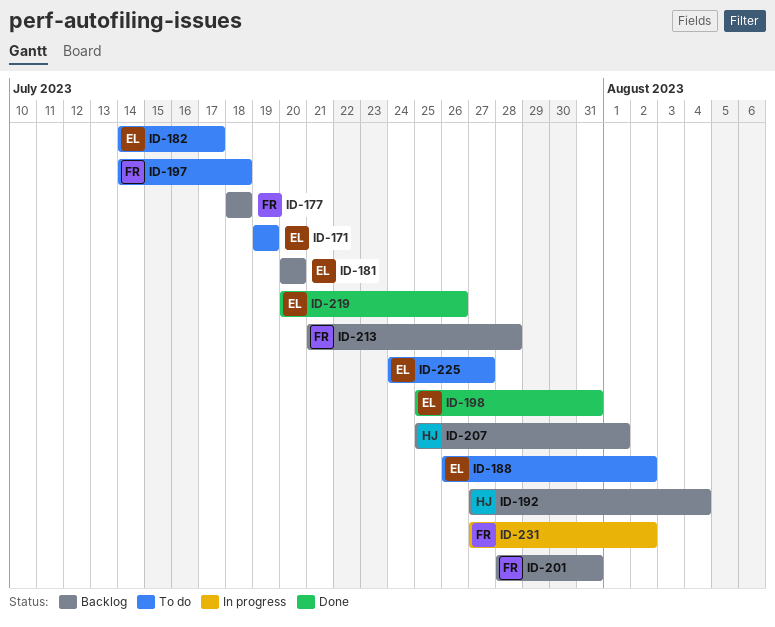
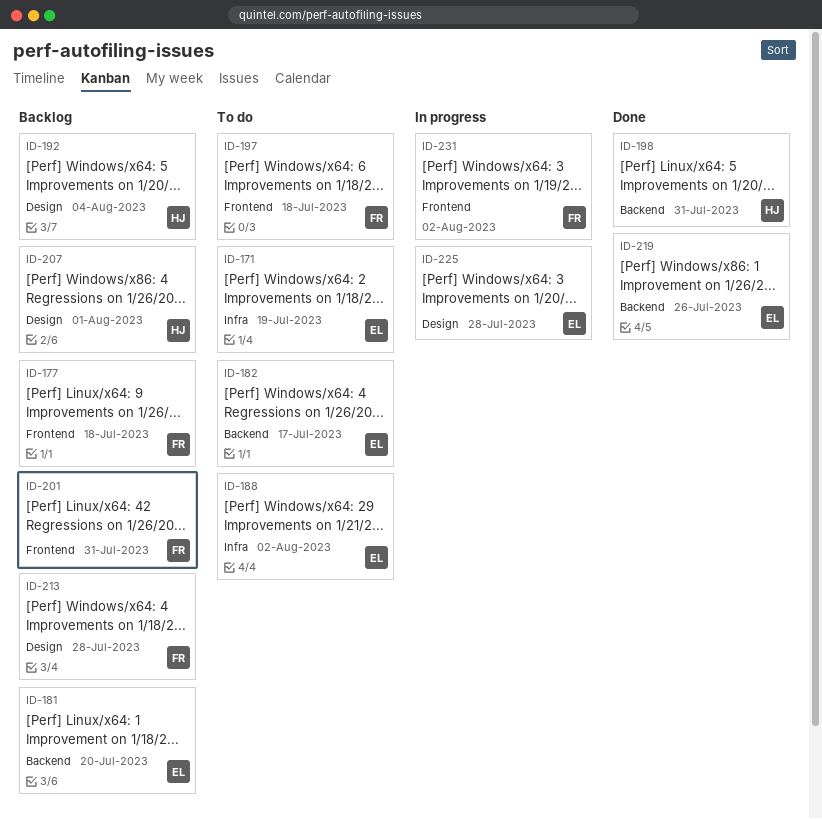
ID-198, owner: EL -> HJ
ID-225, status: To do -> In progress
ID-225, due: Jul 27 -> Jul 28

